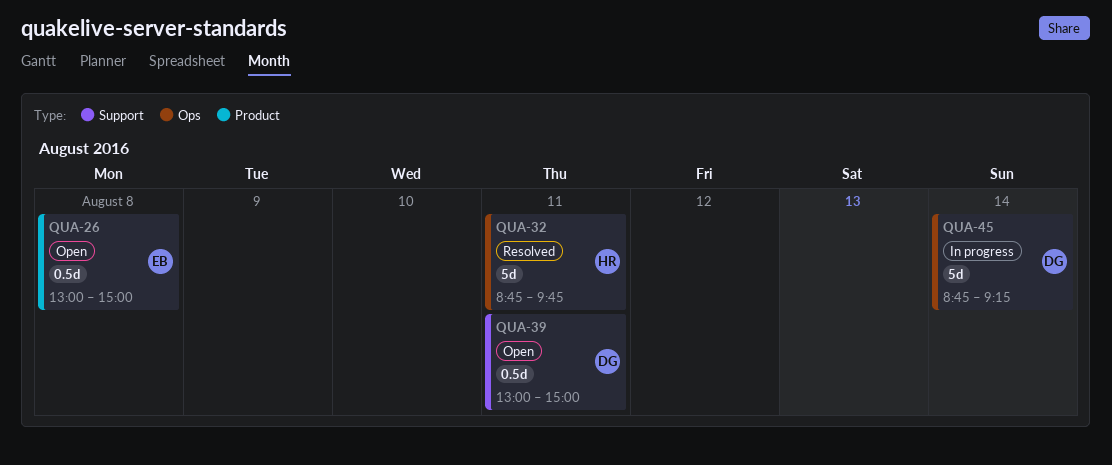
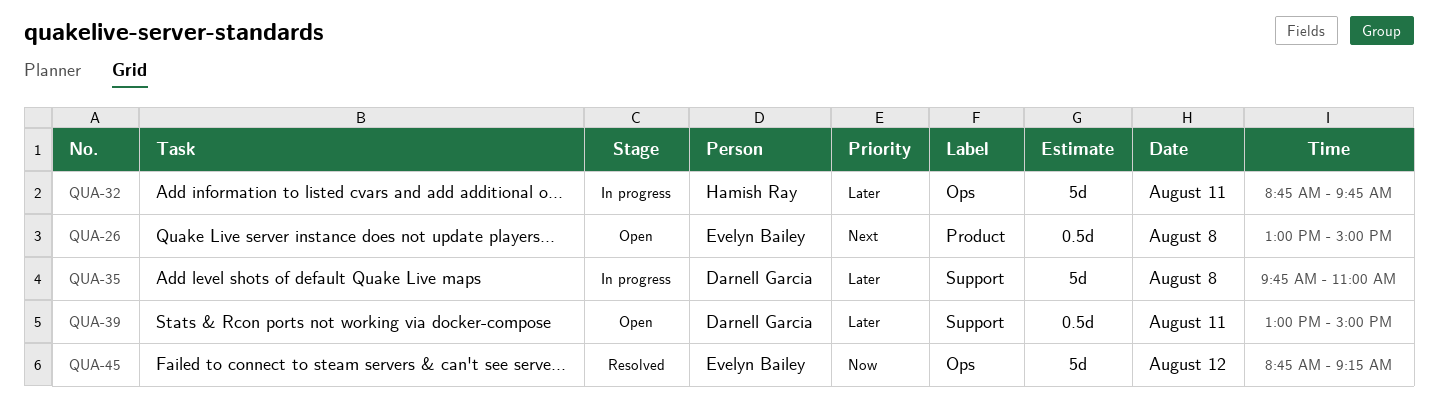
QUA-32, status: Resolved -> In progress
QUA-35: none -> present
QUA-45, status: In progress -> Resolved
QUA-45, owner: Darnell Garcia -> Evelyn Bailey
QUA-45, day: Aug 14 -> Aug 12

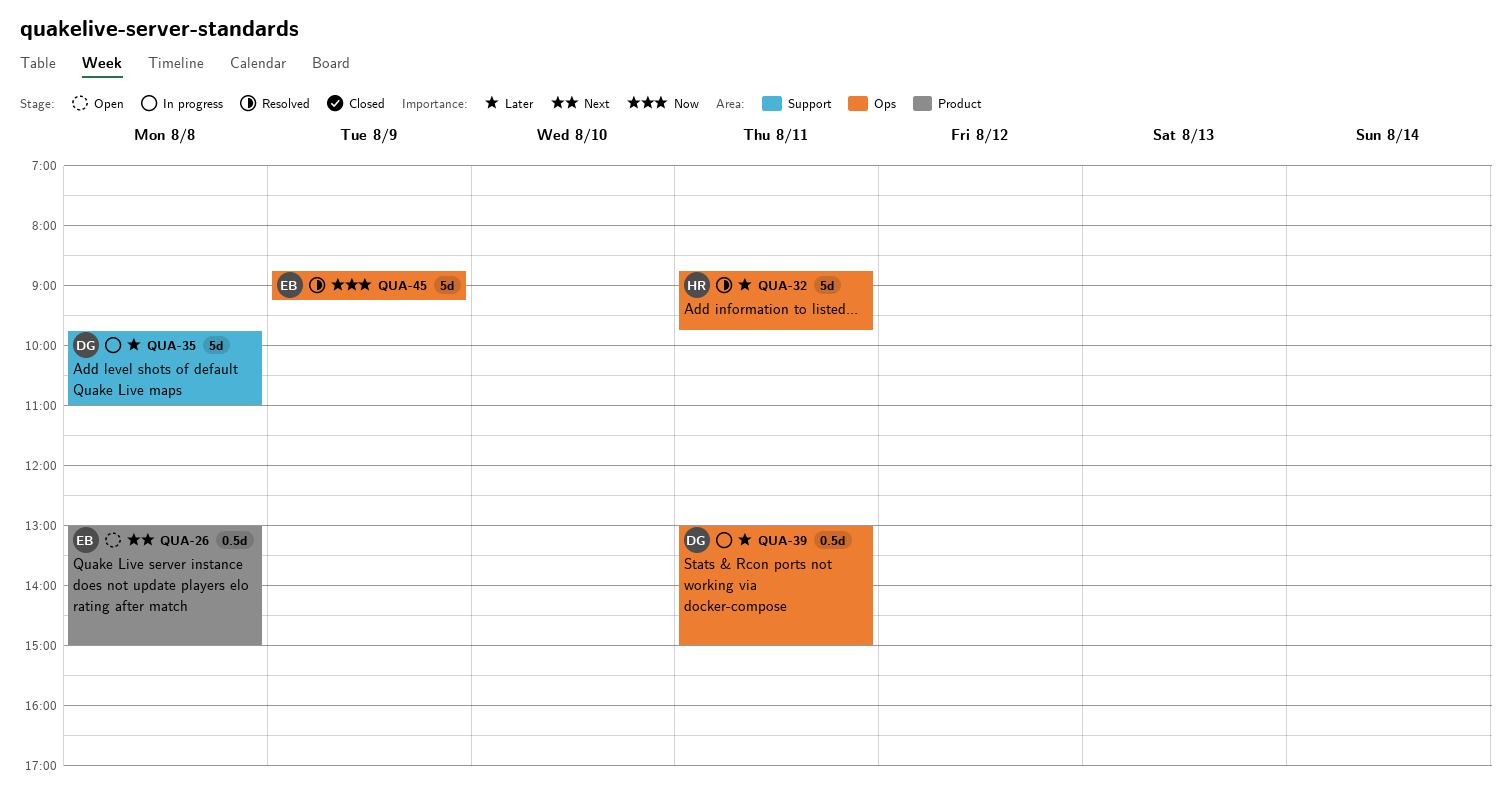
QUA-32, status: In progress -> Resolved
QUA-39, status: Open -> In progress
QUA-39, label: Support -> Ops
QUA-45, day: Aug 12 -> Aug 9

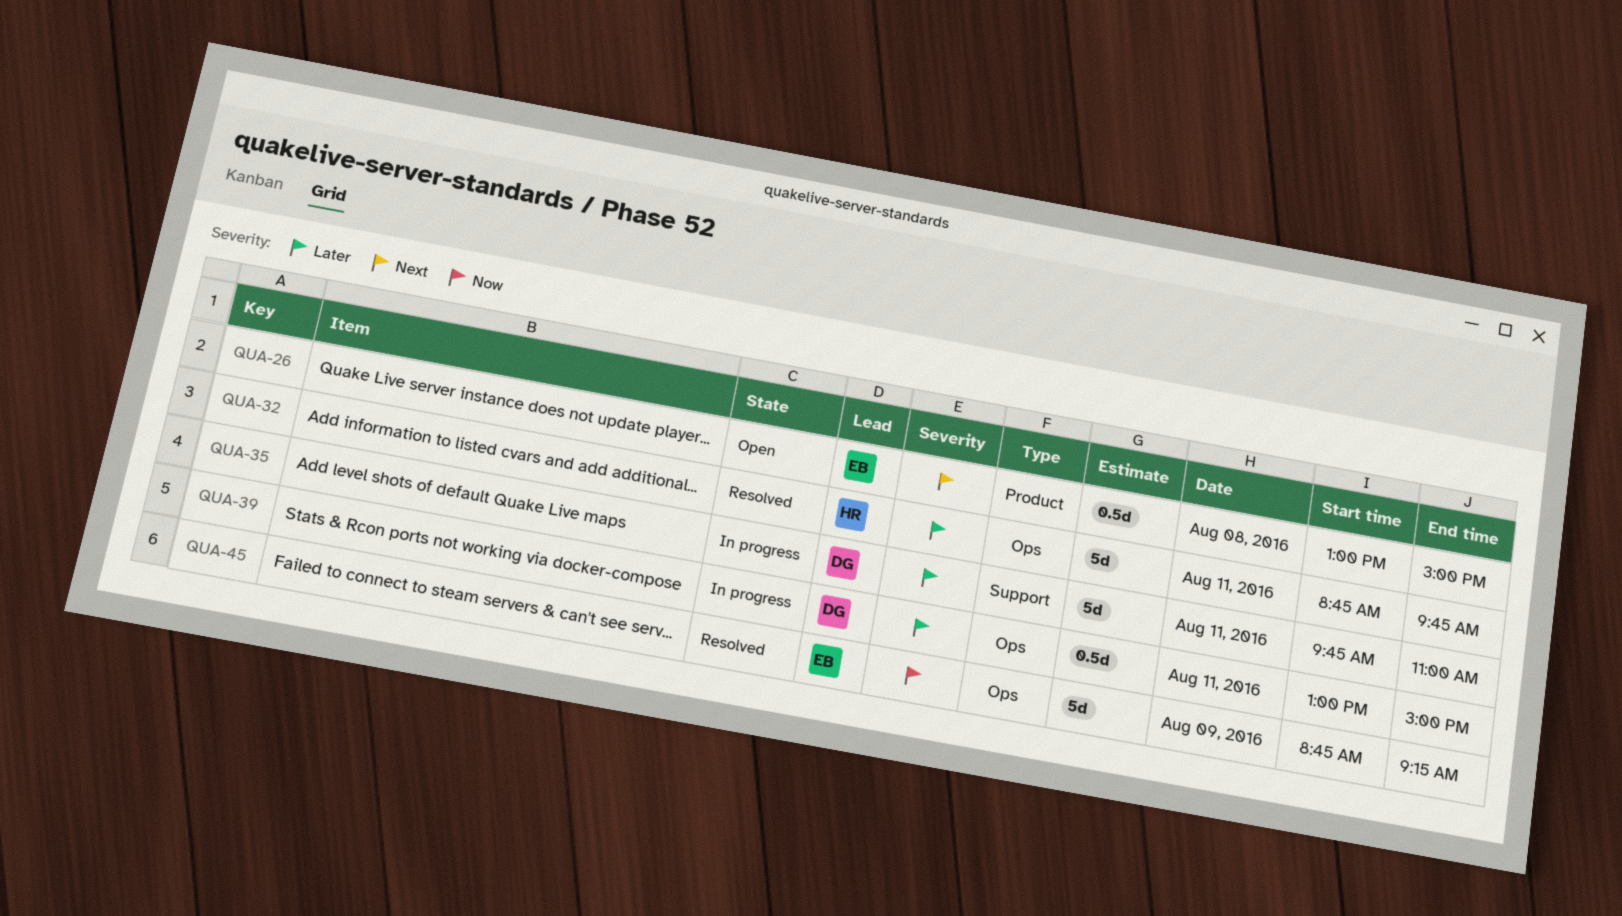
QUA-35, day: Aug 8 -> Aug 11

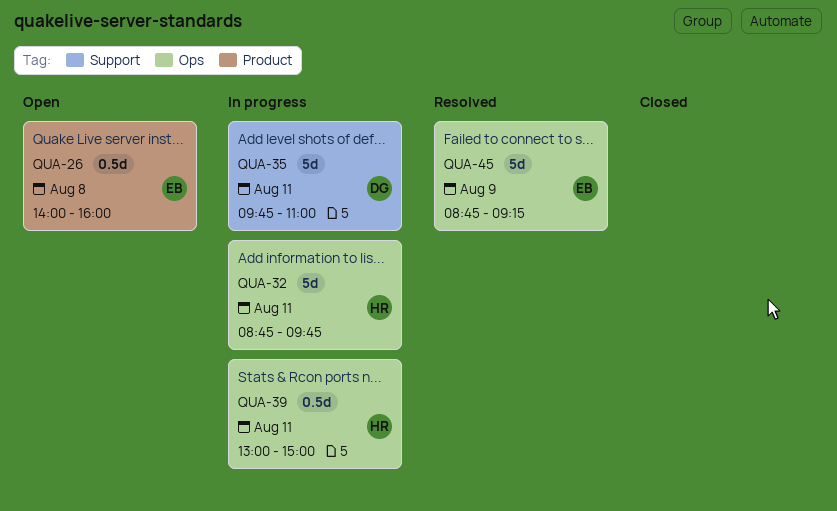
QUA-26, begins: 13:00 -> 14:00
QUA-26, ends: 15:00 -> 16:00
QUA-32, status: Resolved -> In progress
QUA-39, owner: DG -> HR

